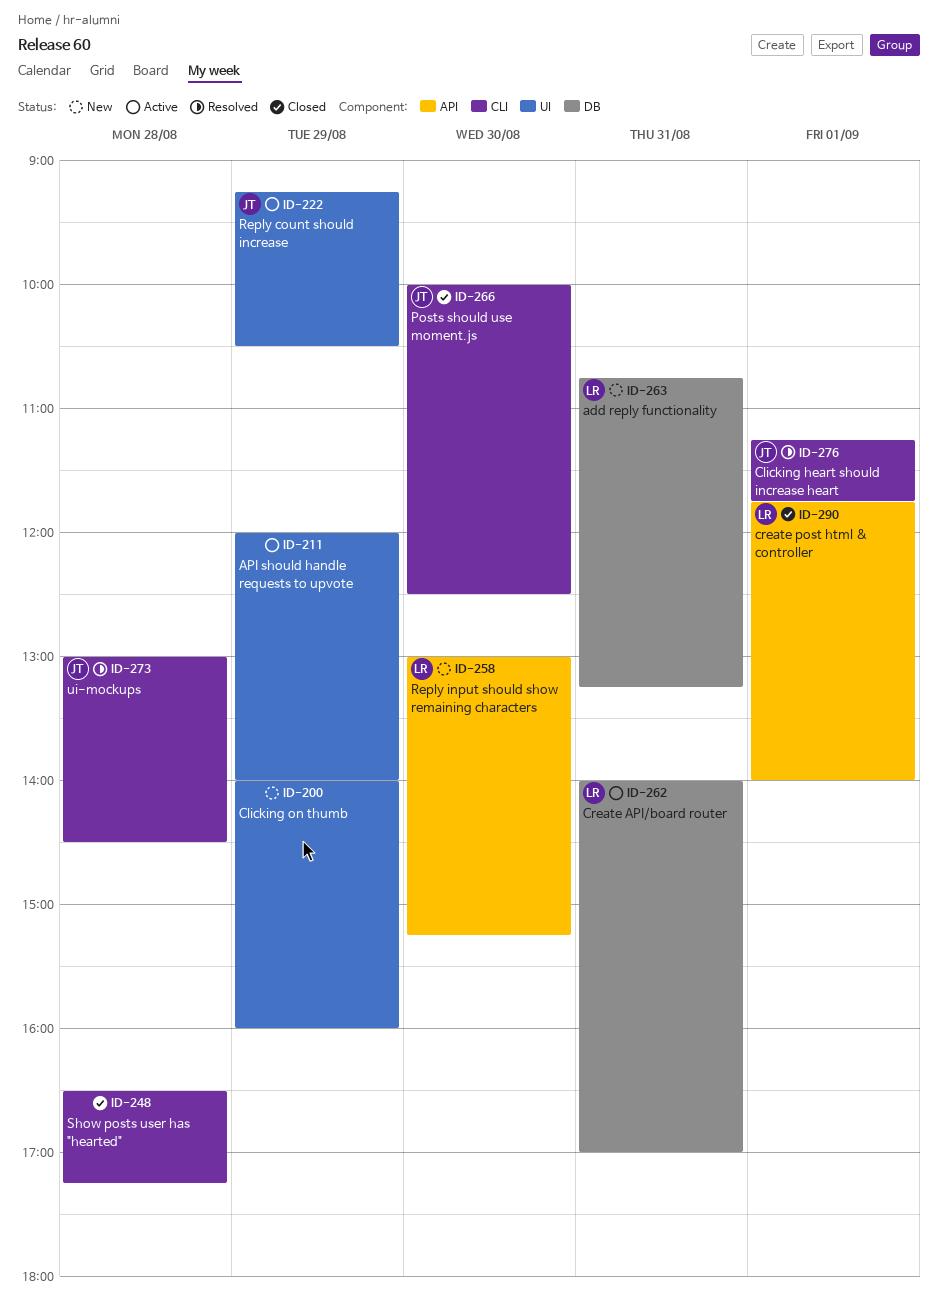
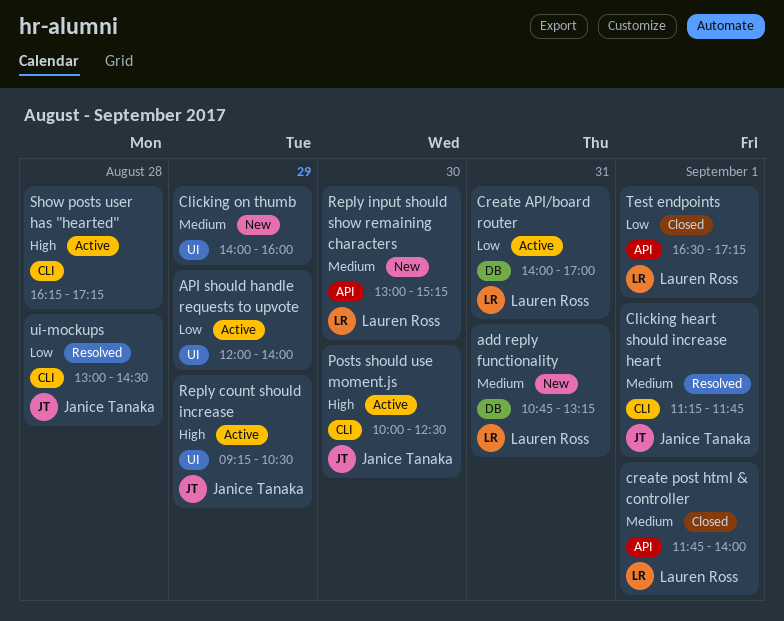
Posts should use moment.js, status: Closed -> Active
Show posts user has "hearted", status: Closed -> Active
Show posts user has "hearted", begins: 16:30 -> 16:15
Test endpoints: none -> present

